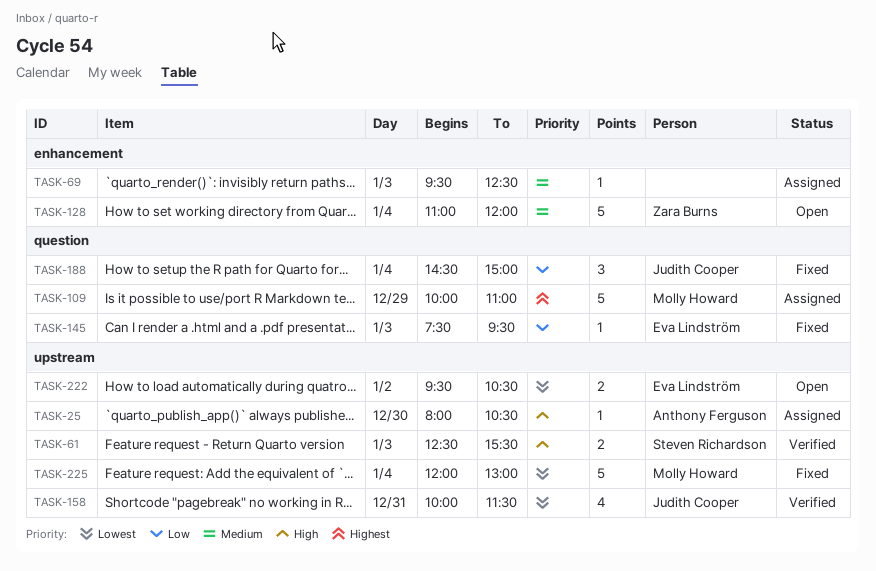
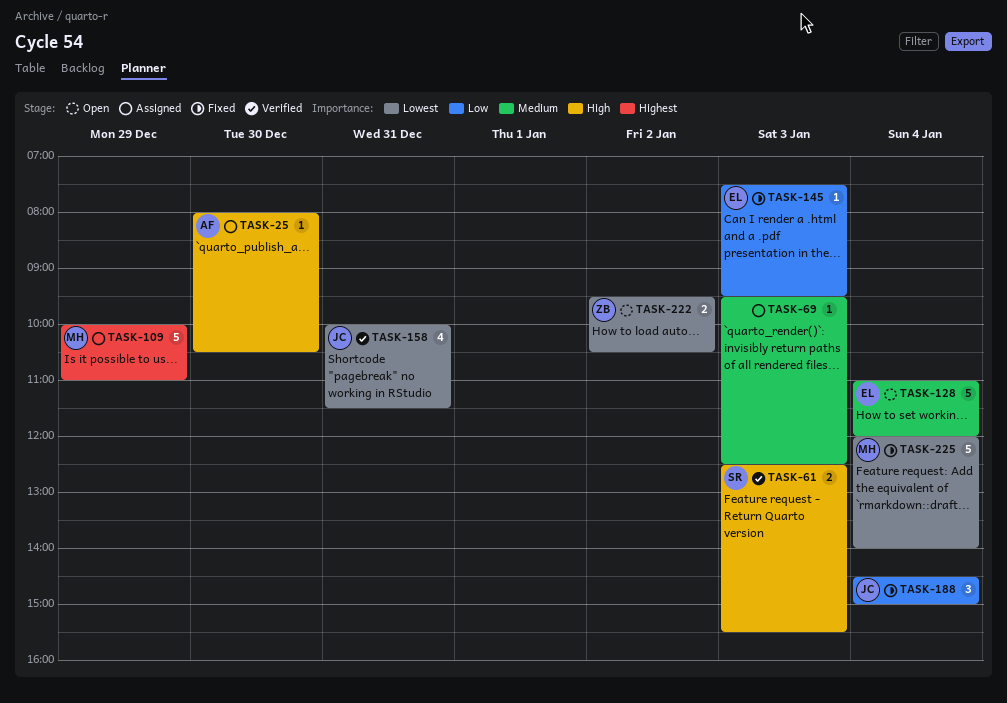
TASK-128, owner: Zara Burns -> Eva Lindström
TASK-222, owner: Eva Lindström -> Zara Burns
TASK-225, ends: 13:00 -> 14:00

